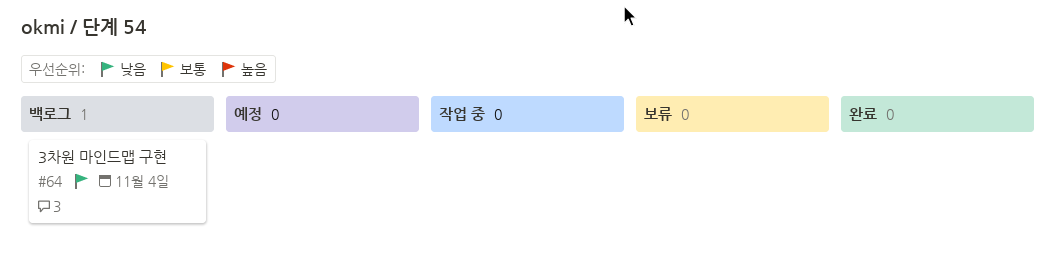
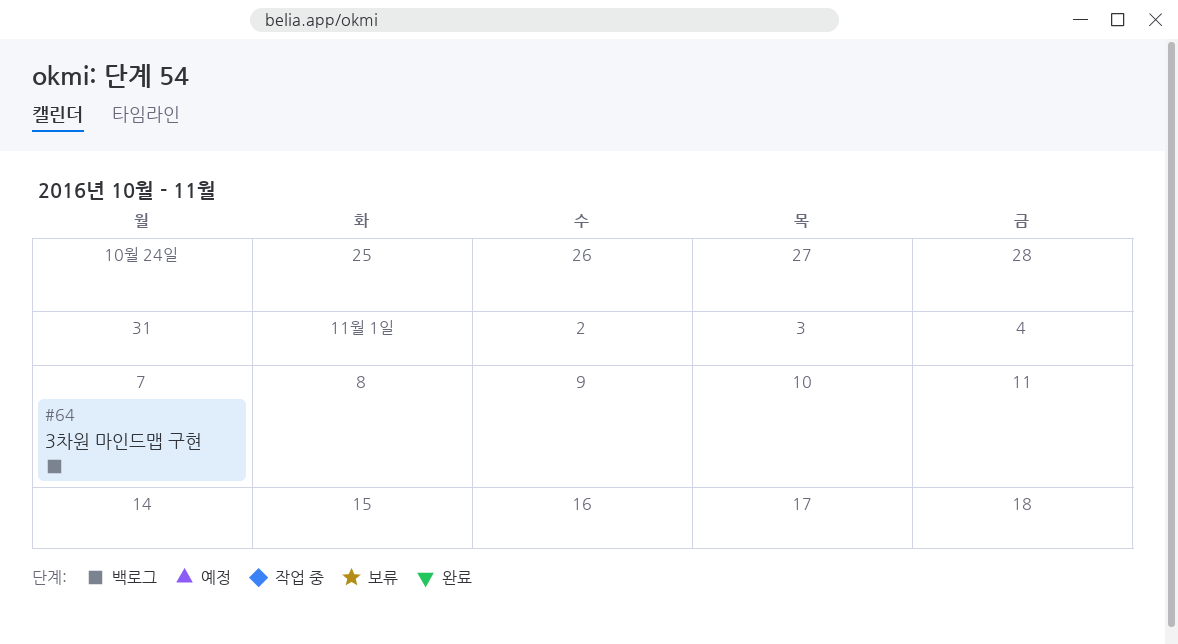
#64, due: Nov 4 -> Nov 7

